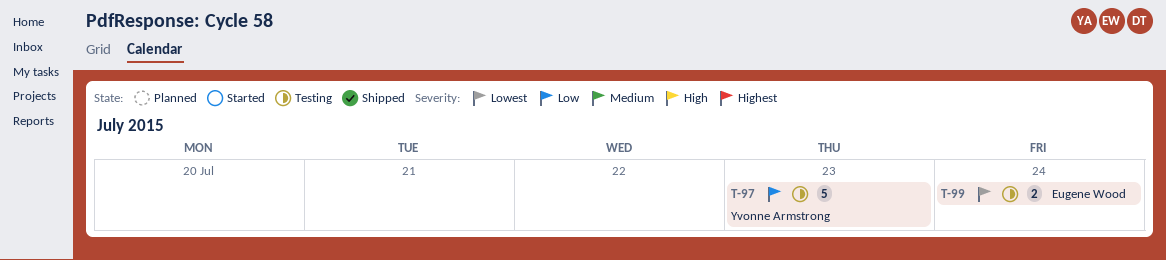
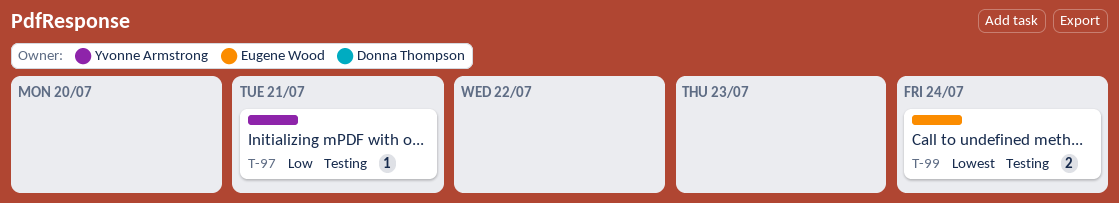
T-97, estimate: 5 -> 1
T-97, due: Jul 23 -> Jul 21

